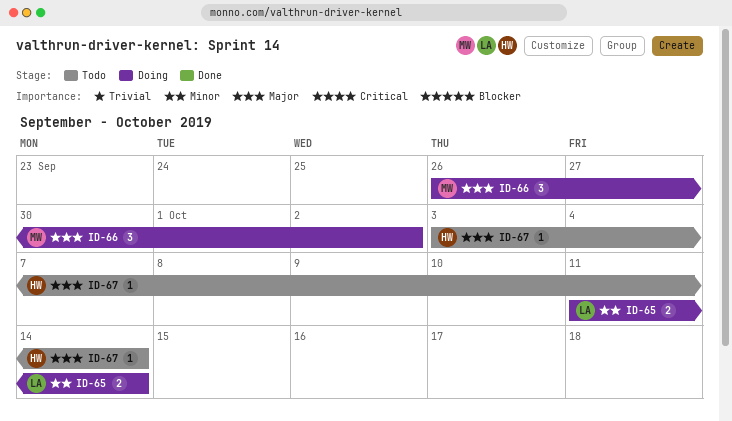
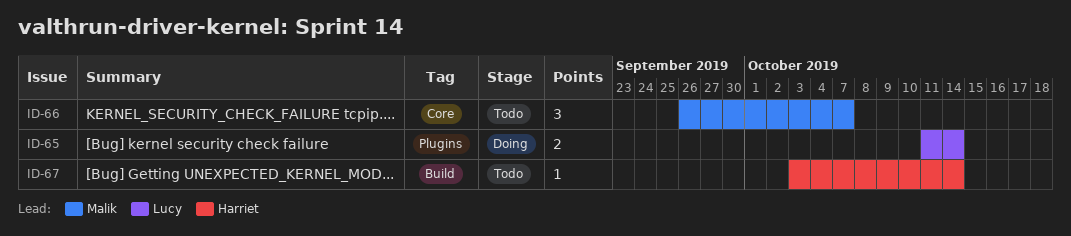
ID-66, status: Doing -> Todo
ID-66, due: Oct 2 -> Oct 7

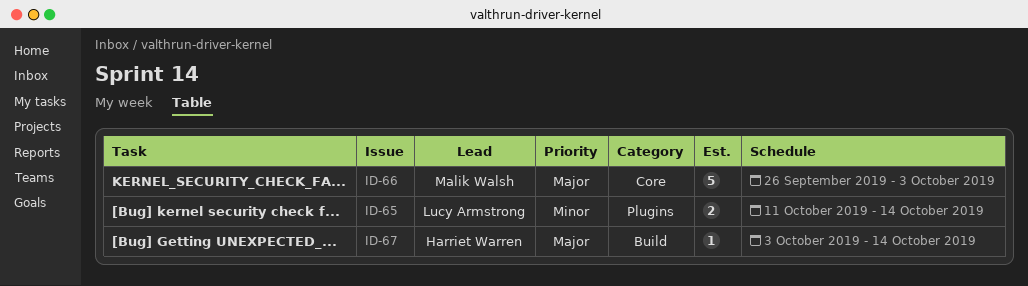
ID-66, estimate: 3 -> 5
ID-66, due: Oct 7 -> Oct 3

